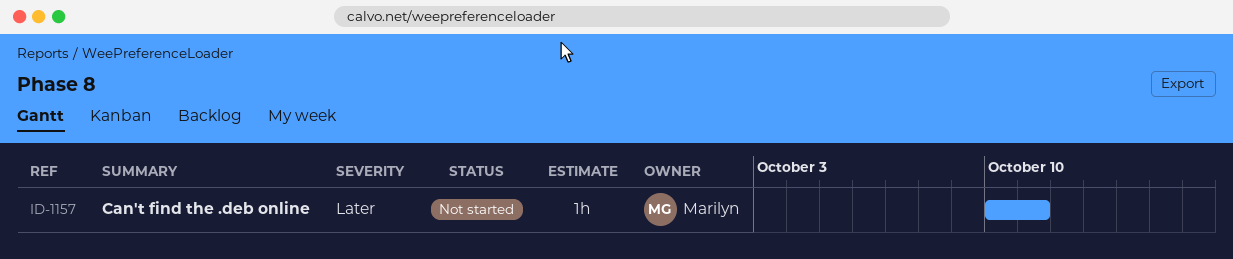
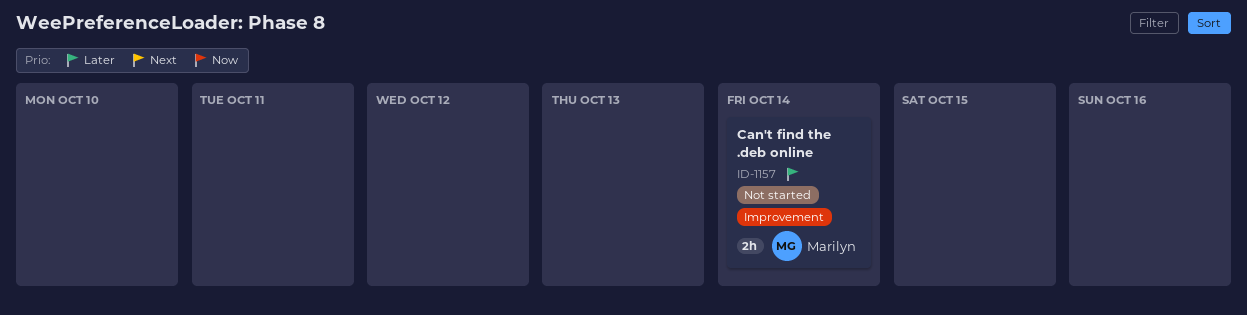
ID-1157, estimate: 1h -> 2h
ID-1157, due: Oct 11 -> Oct 14

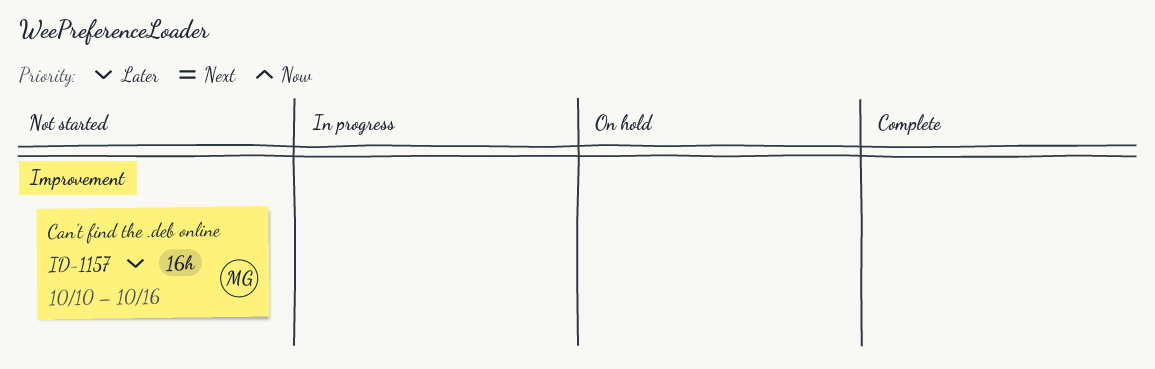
ID-1157, estimate: 2h -> 16h
ID-1157, due: Oct 14 -> Oct 16

